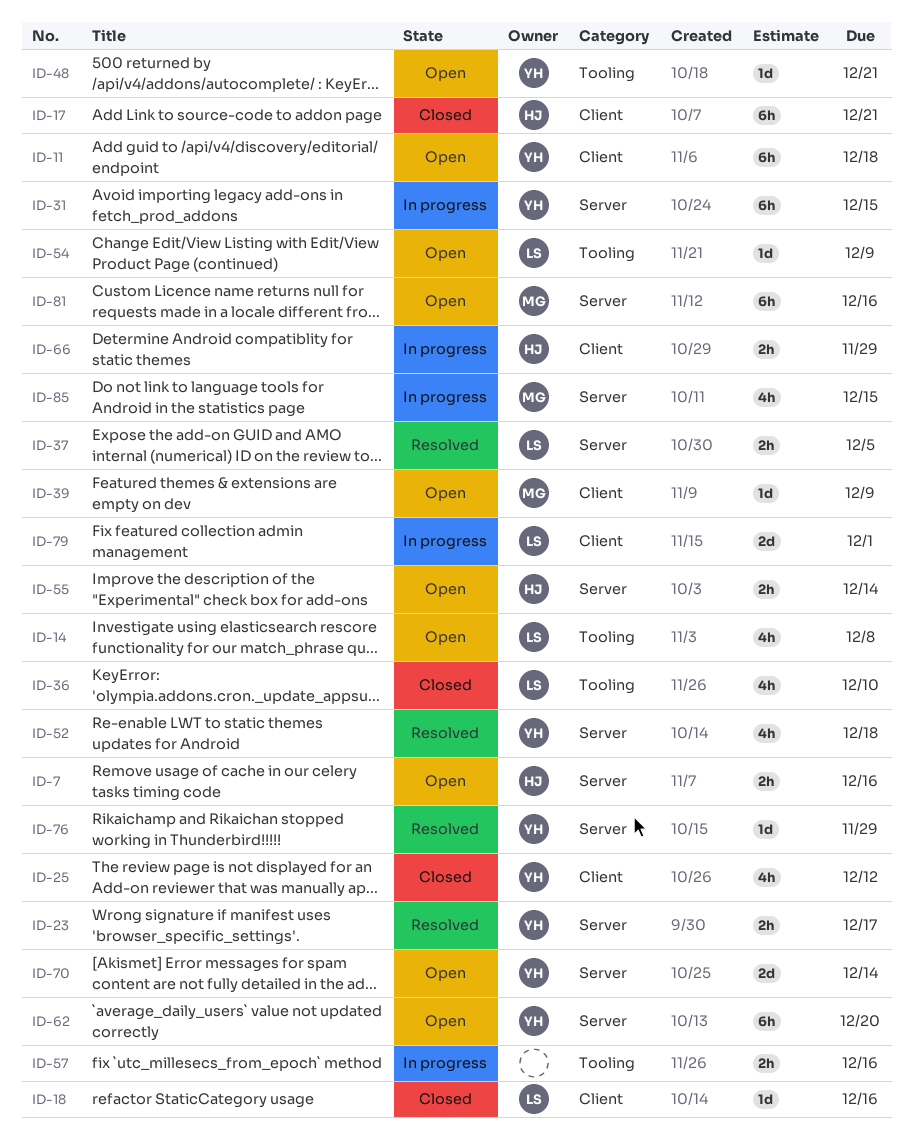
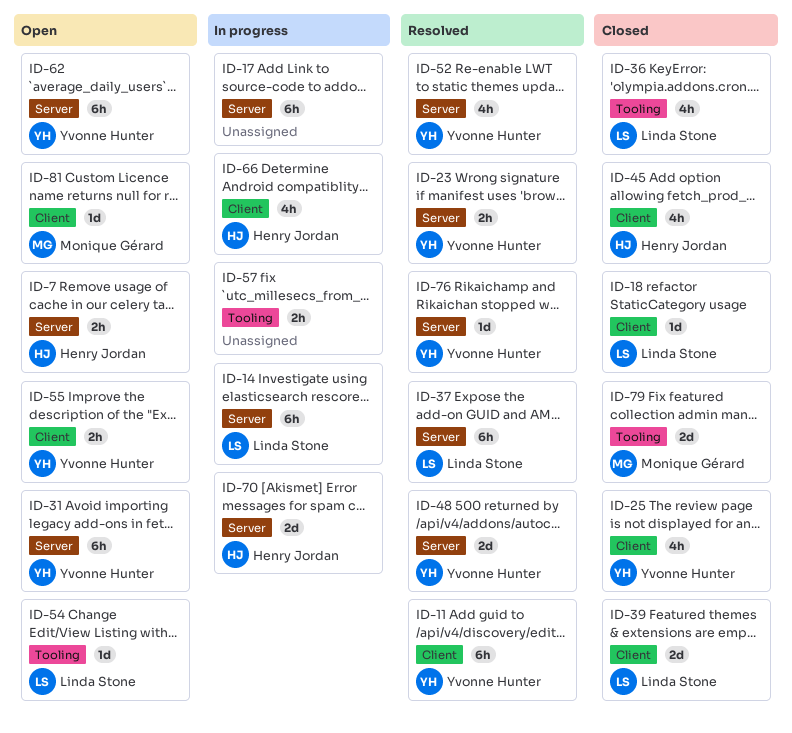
ID-11, status: Open -> Resolved
ID-14, status: Open -> In progress
ID-14, label: Tooling -> Server
ID-14, estimate: 4h -> 6h
ID-17, status: Closed -> In progress
ID-17, owner: Henry Jordan -> none
ID-17, label: Client -> Server
ID-31, status: In progress -> Open
ID-37, estimate: 2h -> 6h
ID-39, status: Open -> Closed
ID-39, owner: Monique Gérard -> Linda Stone
ID-39, estimate: 1d -> 2d
ID-45: none -> present
ID-48, status: Open -> Resolved
ID-48, label: Tooling -> Server
ID-48, estimate: 1d -> 2d
ID-55, owner: Henry Jordan -> Yvonne Hunter
ID-55, label: Server -> Client
ID-66, estimate: 2h -> 4h
ID-70, status: Open -> In progress
ID-70, owner: Yvonne Hunter -> Henry Jordan
ID-79, status: In progress -> Closed
ID-79, owner: Linda Stone -> Monique Gérard
ID-79, label: Client -> Tooling
ID-81, label: Server -> Client
ID-81, estimate: 6h -> 1d
ID-85: present -> none

